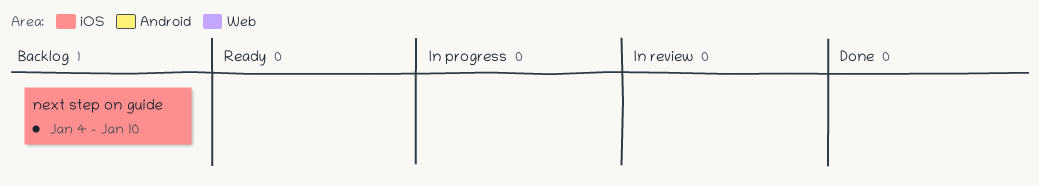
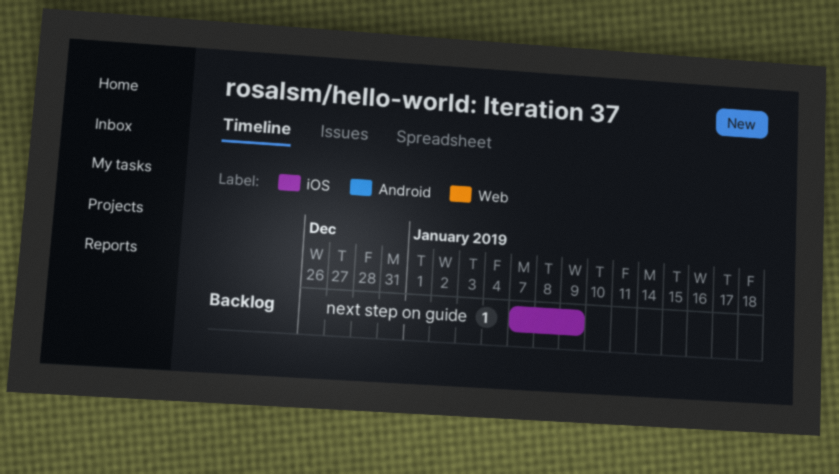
next step on guide, start: Jan 4 -> Jan 7
next step on guide, due: Jan 10 -> Jan 9

